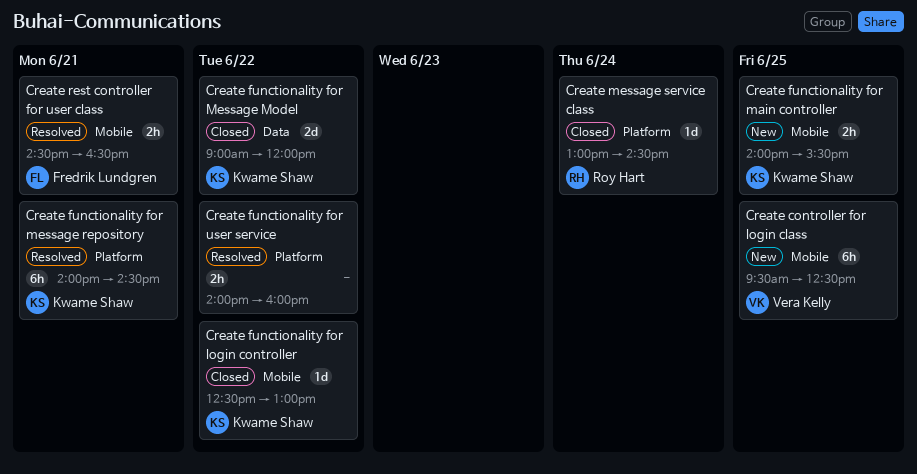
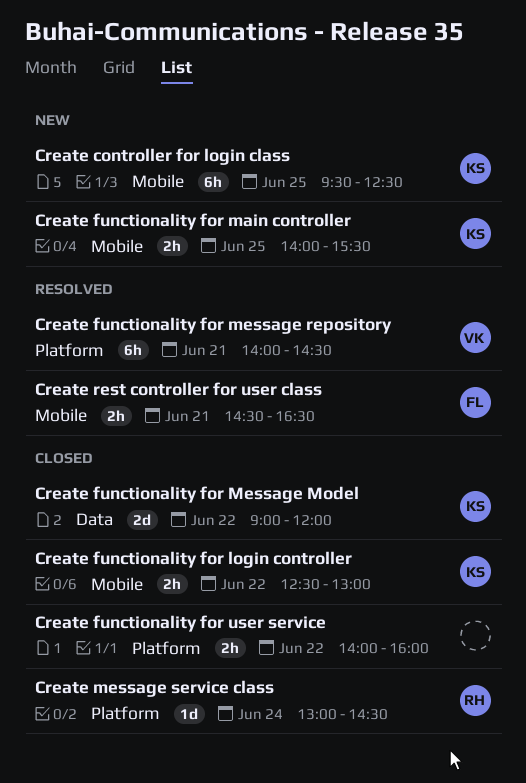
Create controller for login class, owner: Vera Kelly -> Kwame Shaw
Create functionality for login controller, estimate: 1d -> 2h
Create functionality for message repository, owner: Kwame Shaw -> Vera Kelly
Create functionality for user service, status: Resolved -> Closed

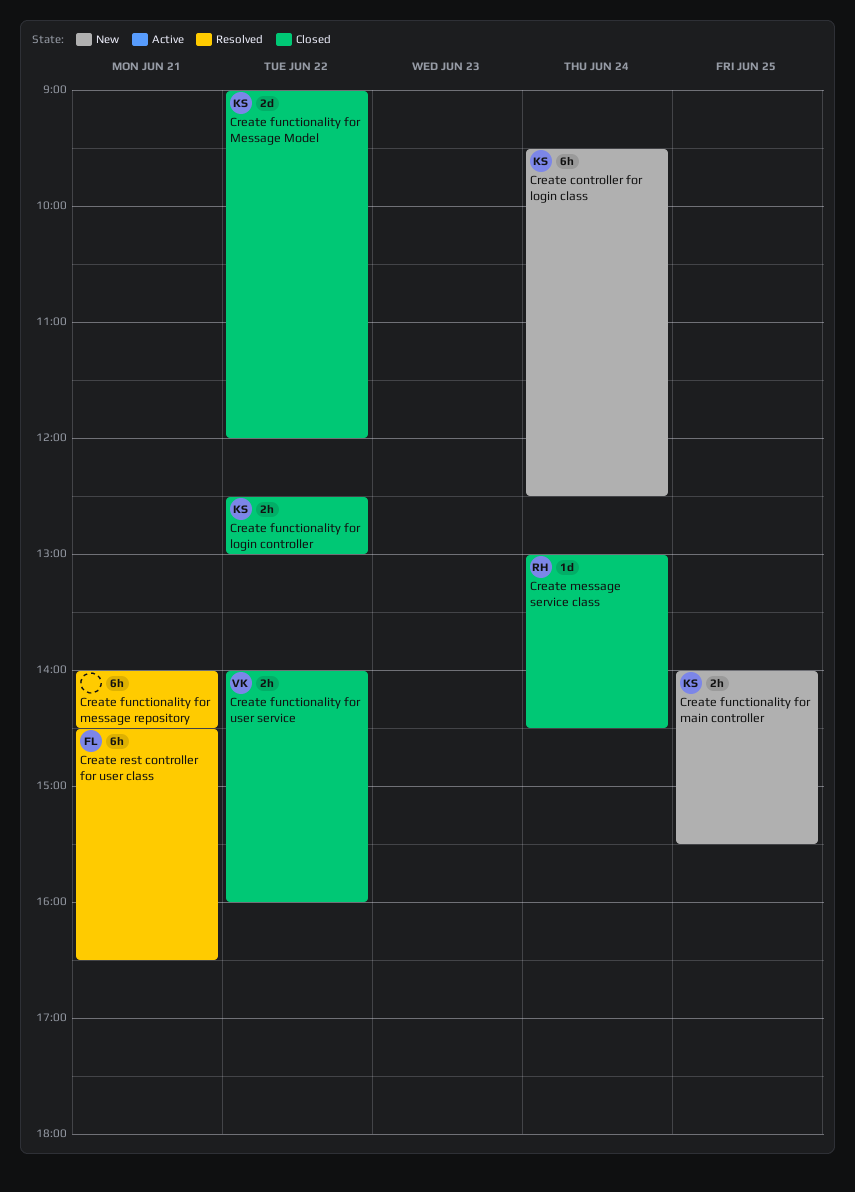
Create controller for login class, day: Jun 25 -> Jun 24
Create functionality for message repository, owner: VK -> none
Create functionality for user service, owner: none -> VK
Create rest controller for user class, estimate: 2h -> 6h

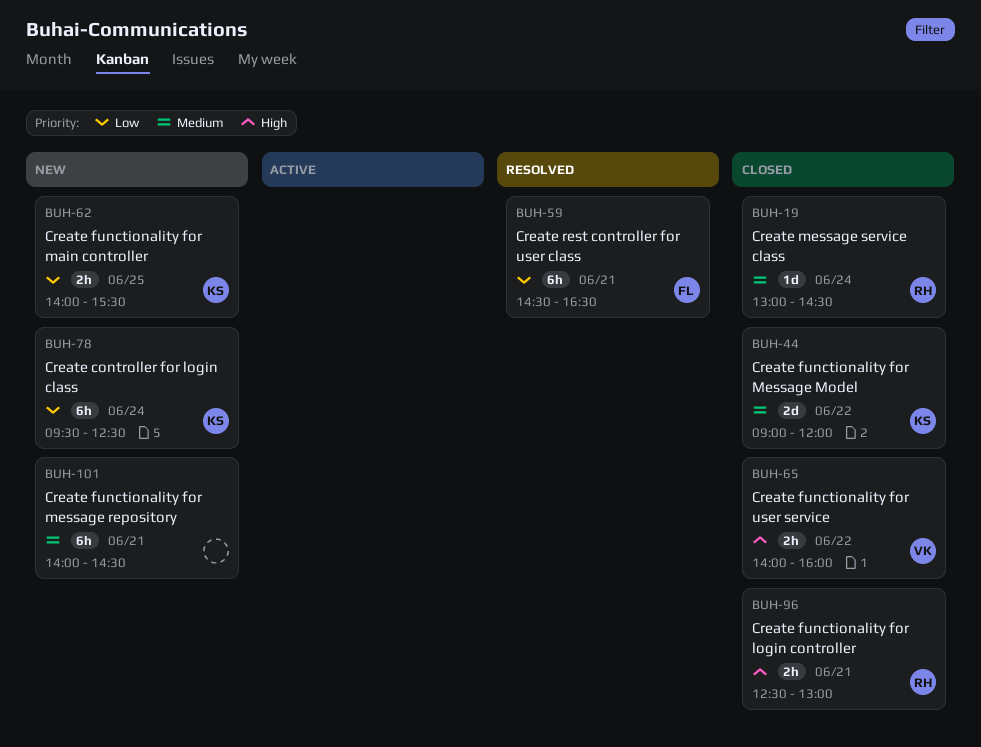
Create functionality for login controller, owner: KS -> RH
Create functionality for login controller, day: Jun 22 -> Jun 21
Create functionality for message repository, status: Resolved -> New

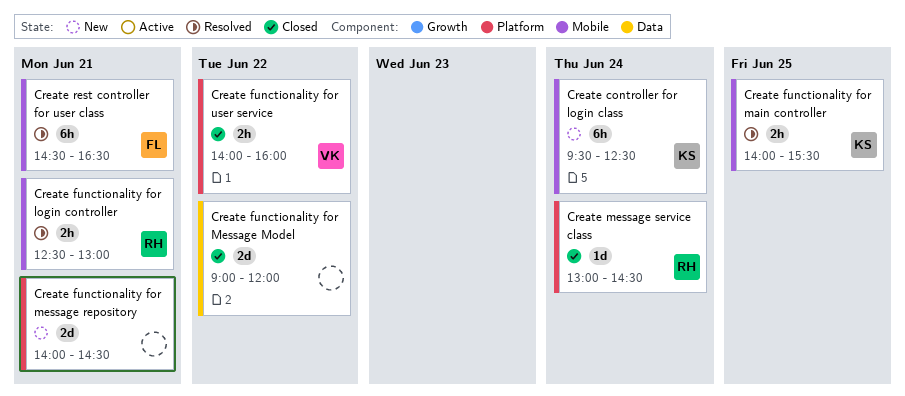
Create functionality for login controller, status: Closed -> Resolved
Create functionality for main controller, status: New -> Resolved
Create functionality for Message Model, owner: KS -> none
Create functionality for message repository, estimate: 6h -> 2d

